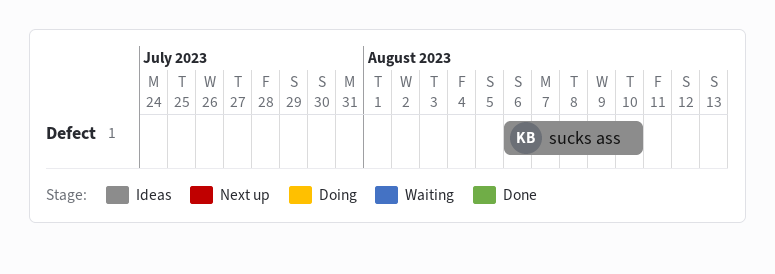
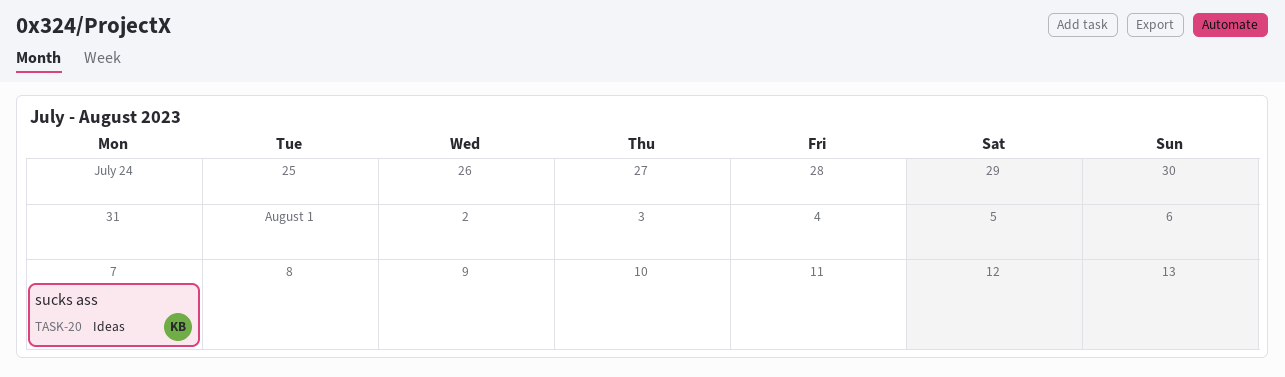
sucks ass, due: Aug 10 -> Aug 7

